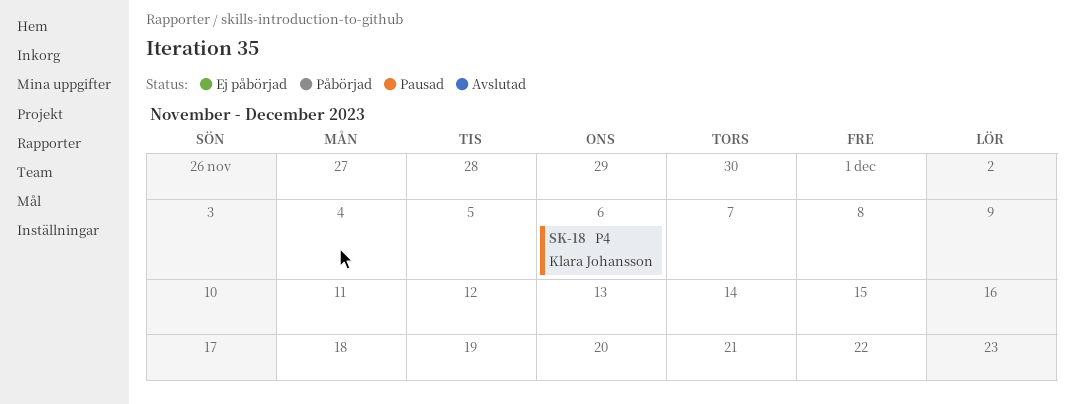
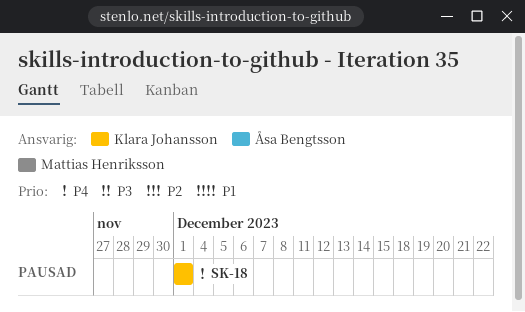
SK-18, due: Dec 6 -> Dec 1

